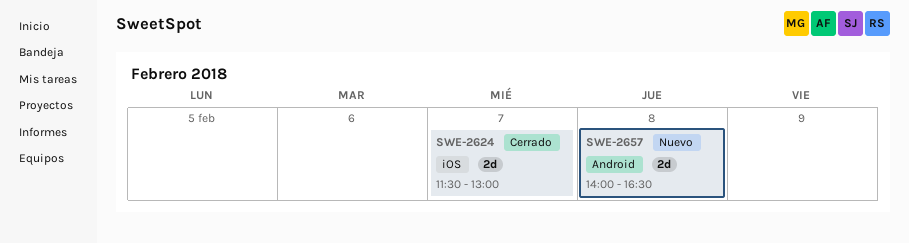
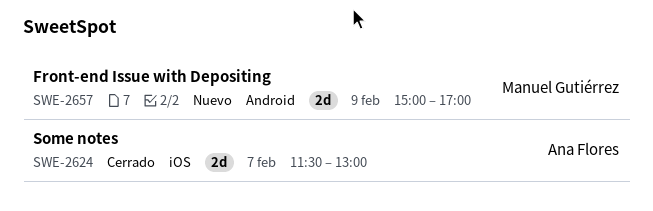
SWE-2657, day: Feb 8 -> Feb 9
SWE-2657, begins: 14:00 -> 15:00
SWE-2657, ends: 16:30 -> 17:00

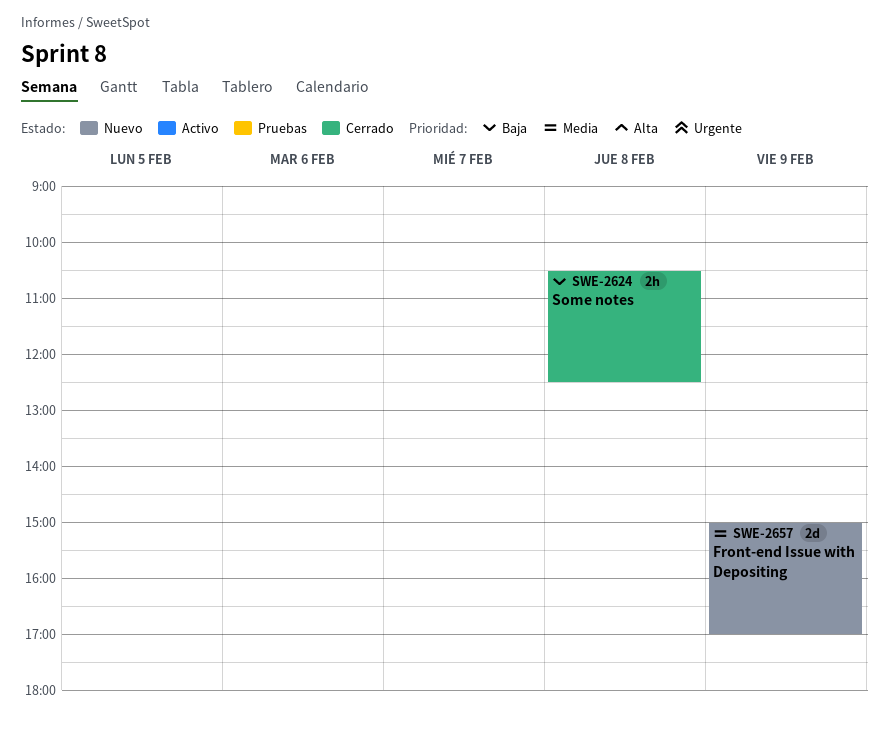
SWE-2624, estimate: 2d -> 2h
SWE-2624, day: Feb 7 -> Feb 8
SWE-2624, begins: 11:30 -> 10:30
SWE-2624, ends: 13:00 -> 12:30

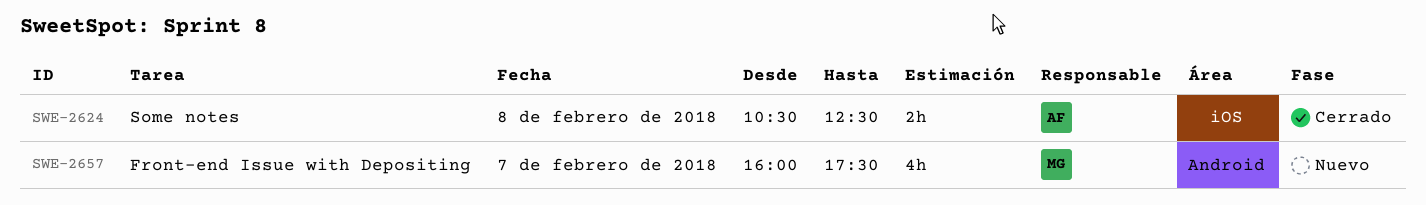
SWE-2657, estimate: 2d -> 4h
SWE-2657, day: Feb 9 -> Feb 7
SWE-2657, begins: 15:00 -> 16:00
SWE-2657, ends: 17:00 -> 17:30

